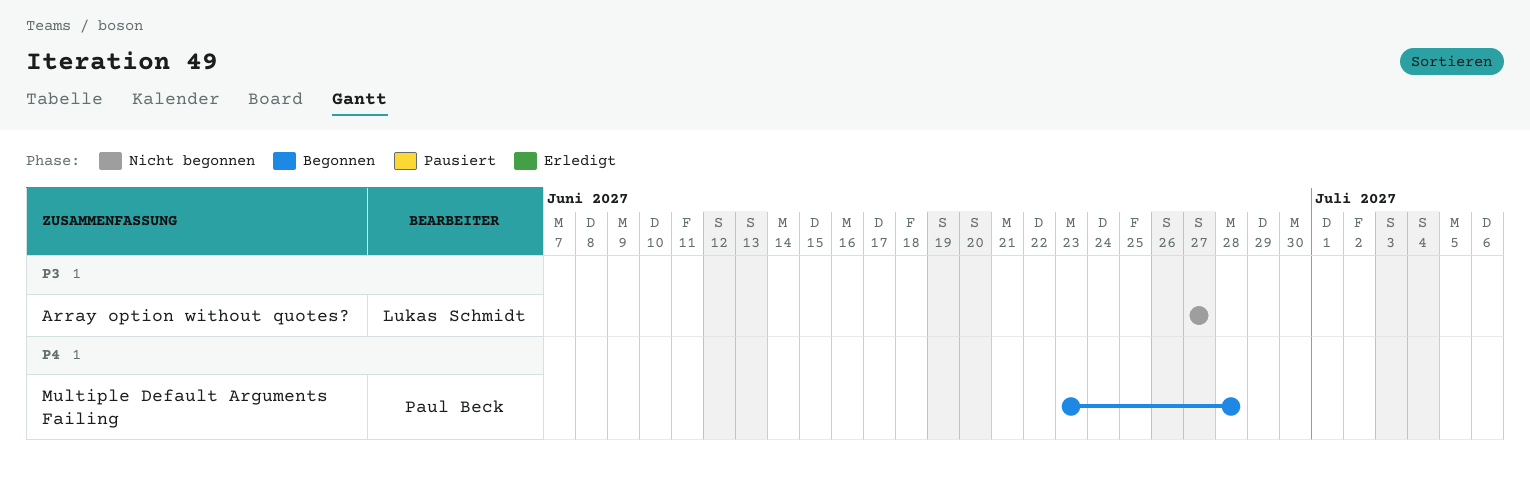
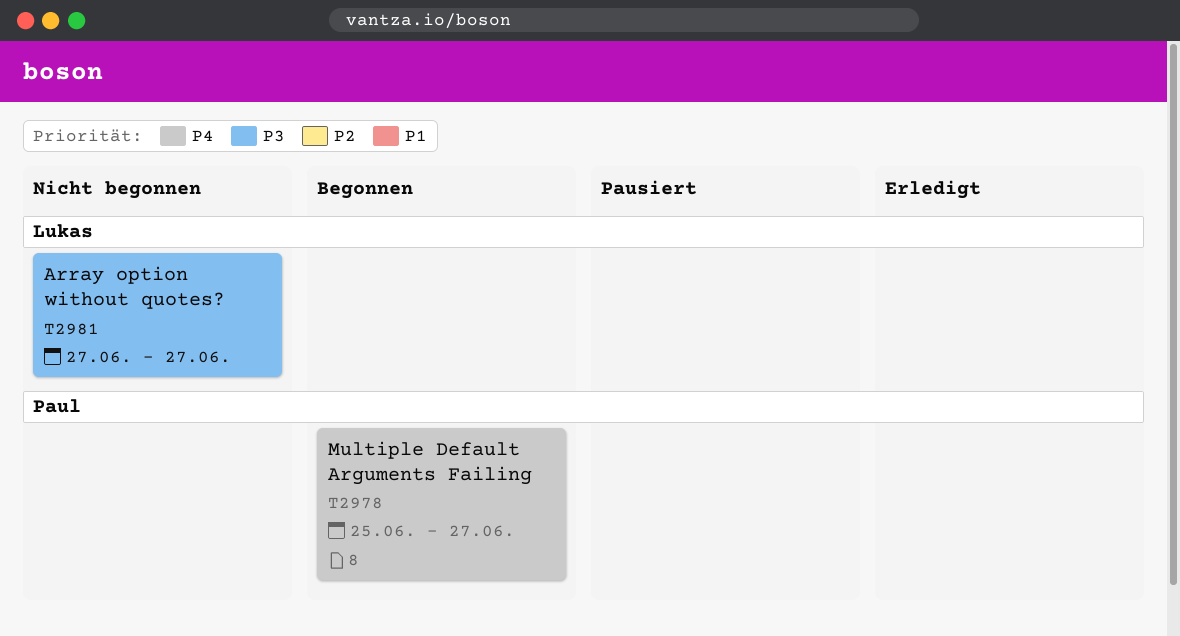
Multiple Default Arguments Failing, start: Jun 23 -> Jun 25
Multiple Default Arguments Failing, due: Jun 28 -> Jun 27

